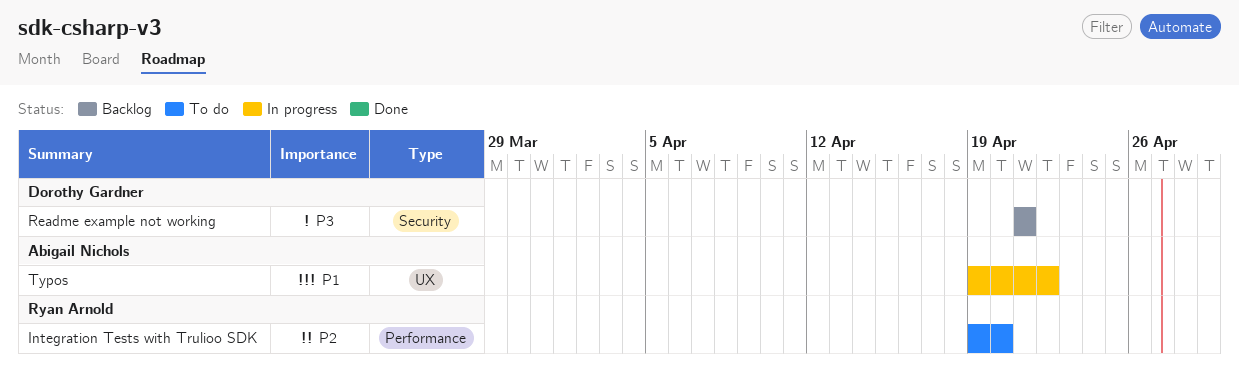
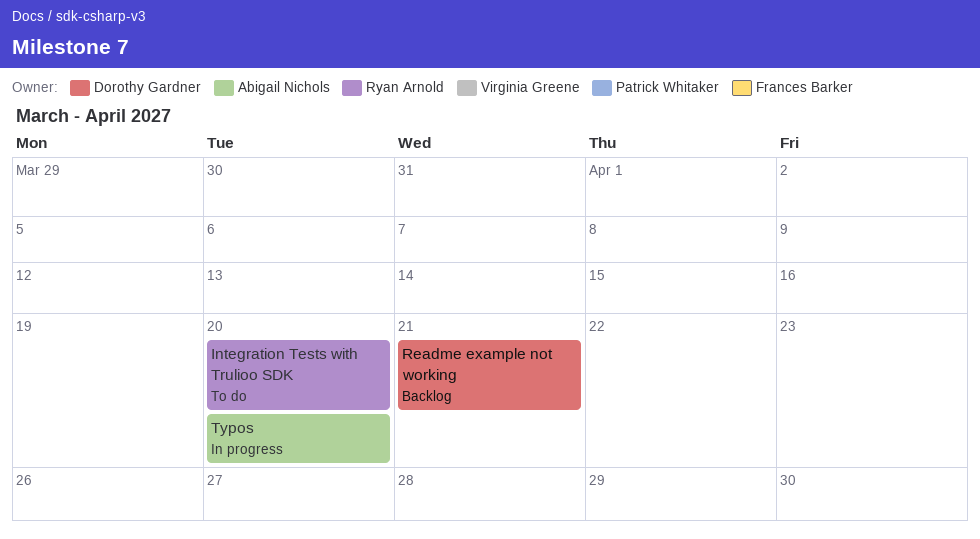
Typos, due: Apr 22 -> Apr 20

